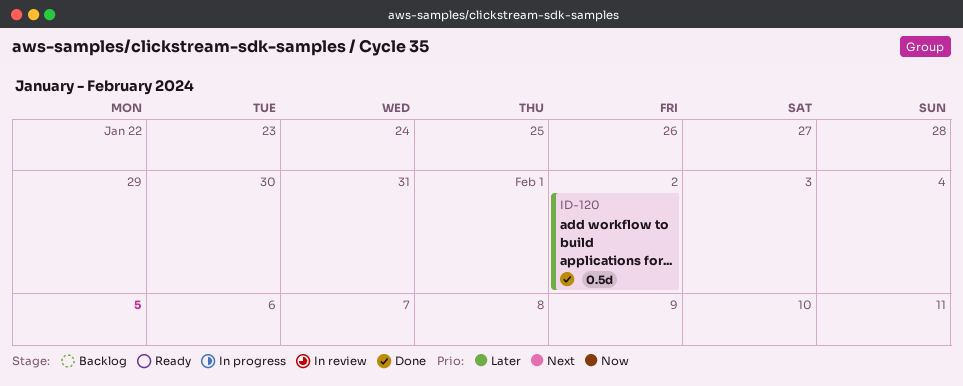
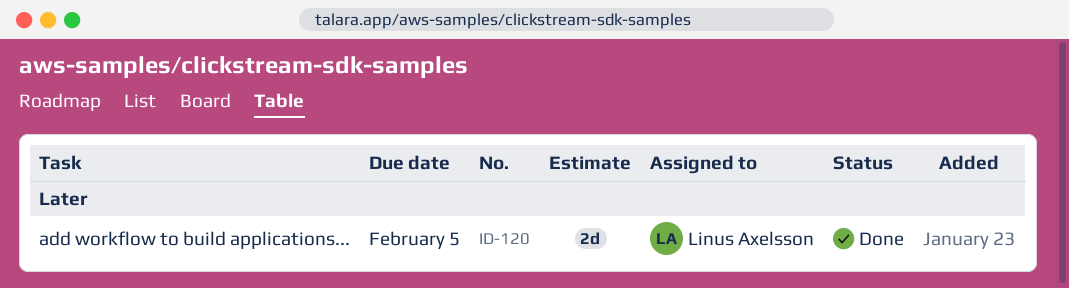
ID-120, estimate: 0.5d -> 2d
ID-120, due: Feb 2 -> Feb 5

